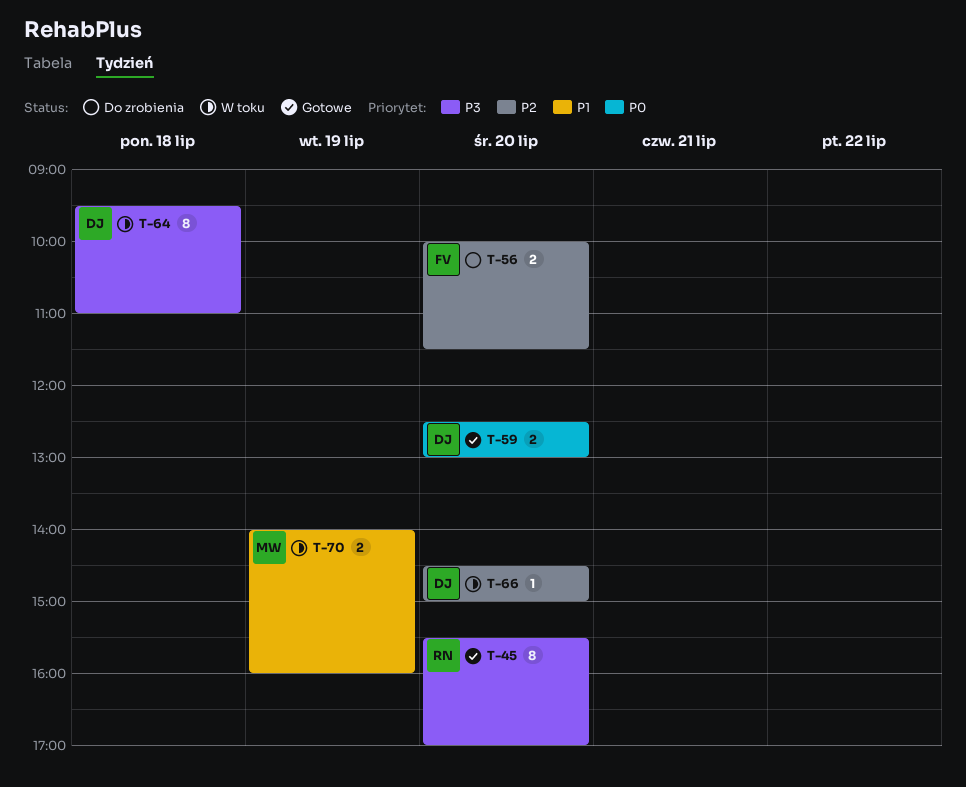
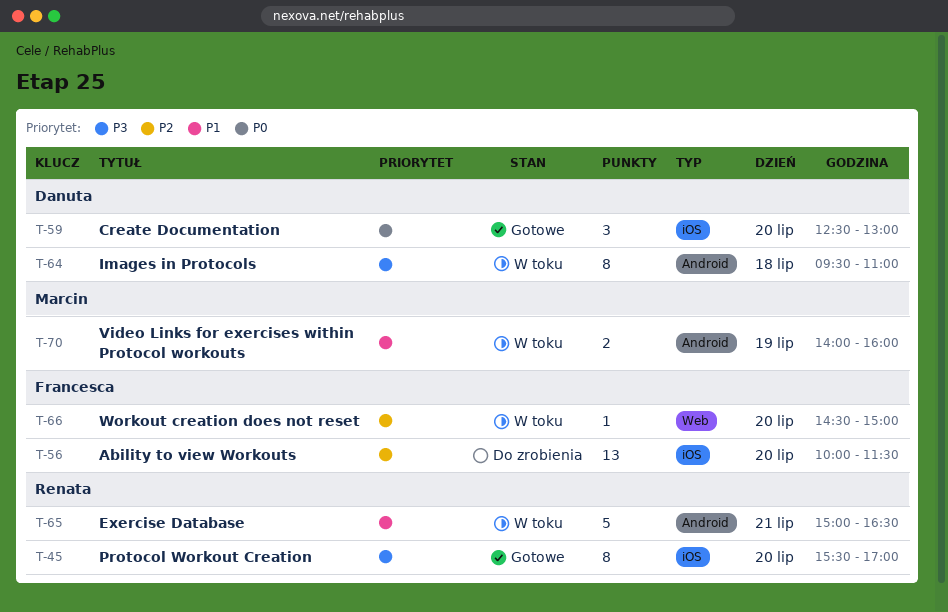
T-56, estimate: 2 -> 13
T-59, estimate: 2 -> 3
T-65: none -> present
T-66, owner: Danuta -> Francesca

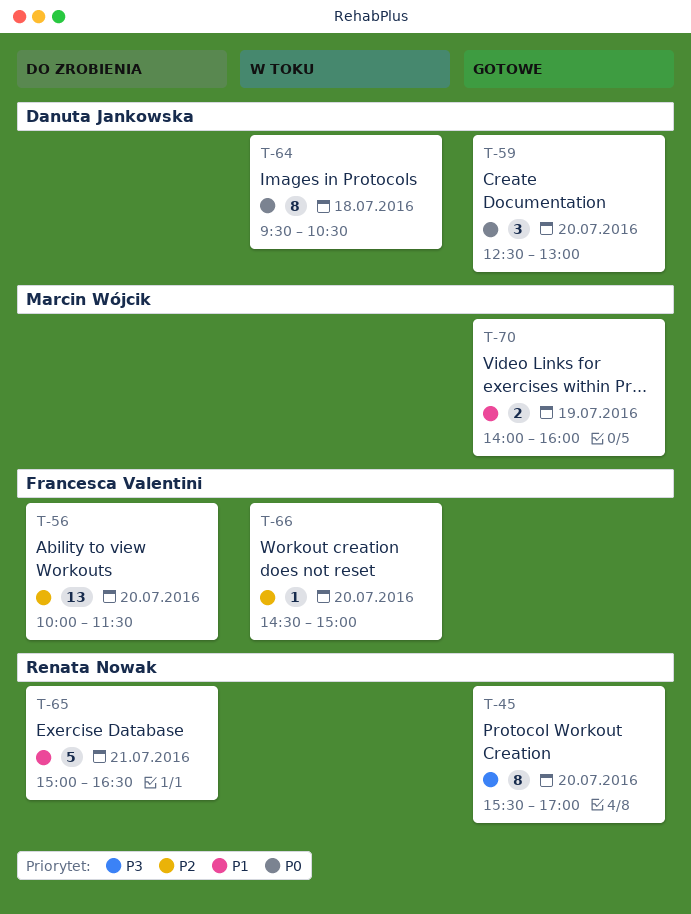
T-64, priority: P3 -> P0
T-64, ends: 11:00 -> 10:30
T-65, status: W toku -> Do zrobienia
T-70, status: W toku -> Gotowe

